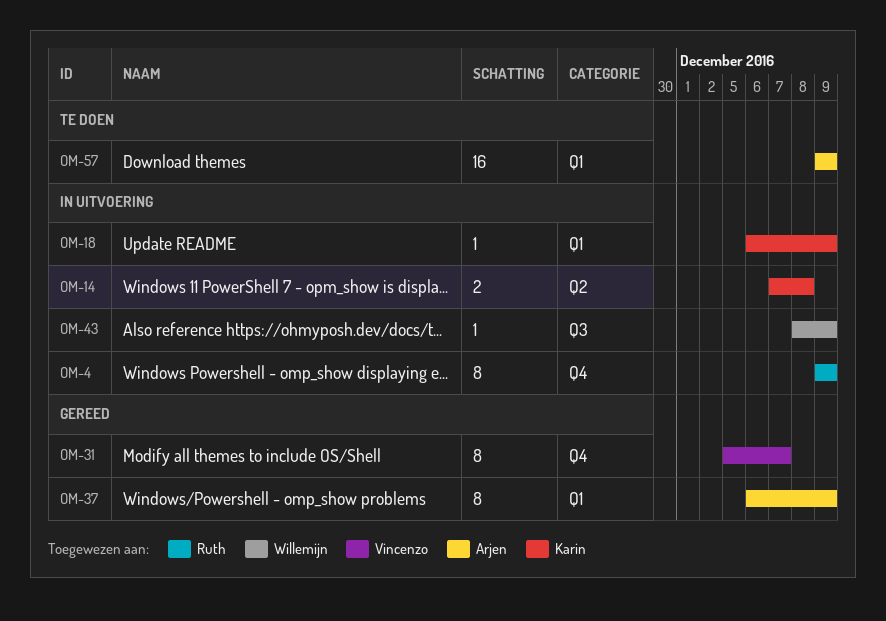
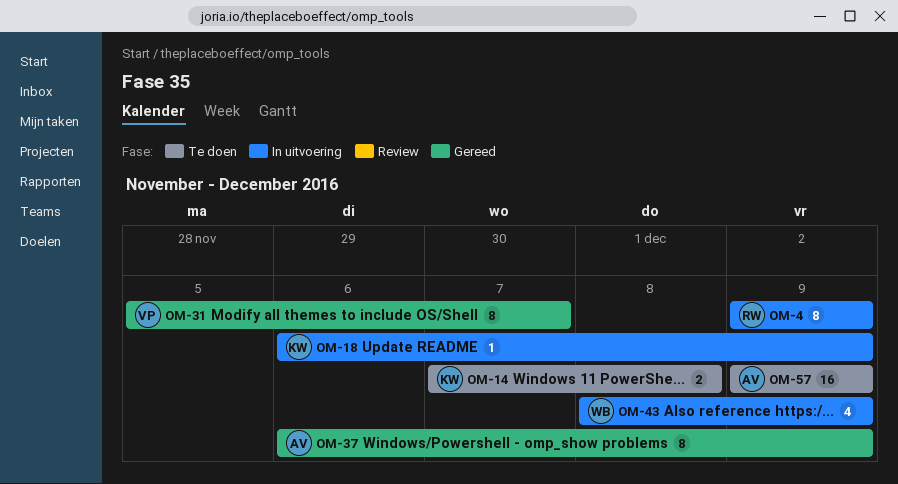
OM-14, status: In uitvoering -> Te doen
OM-43, estimate: 1 -> 4

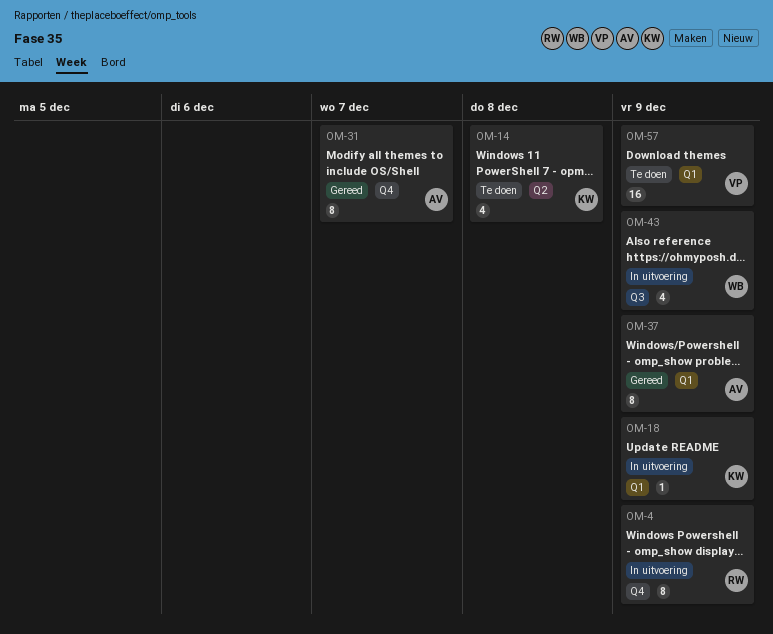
OM-14, estimate: 2 -> 4
OM-31, owner: VP -> AV
OM-57, owner: AV -> VP

